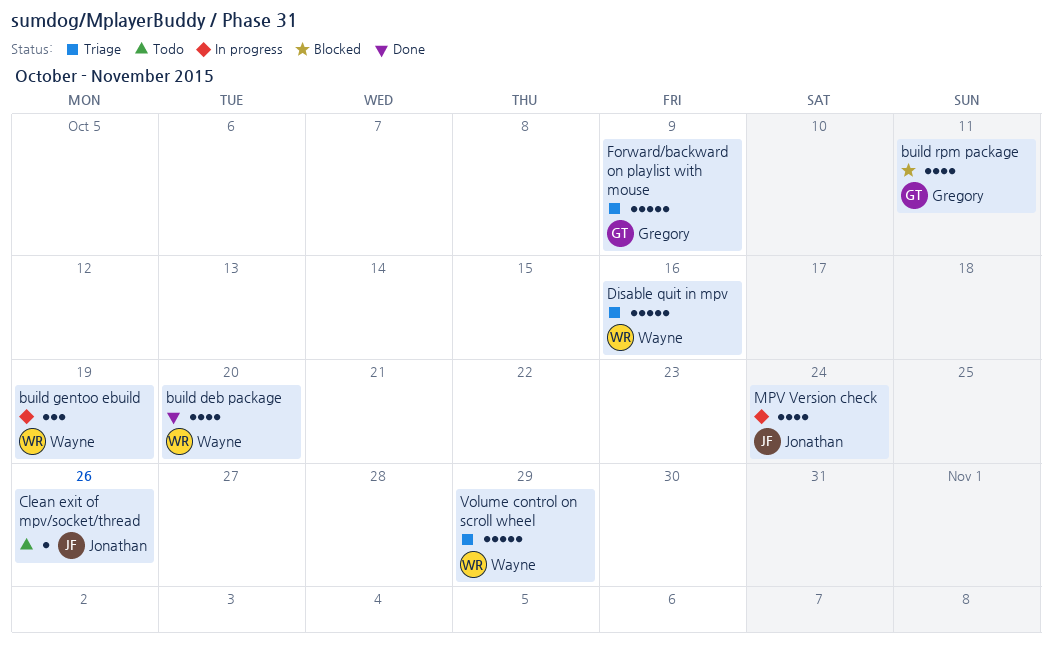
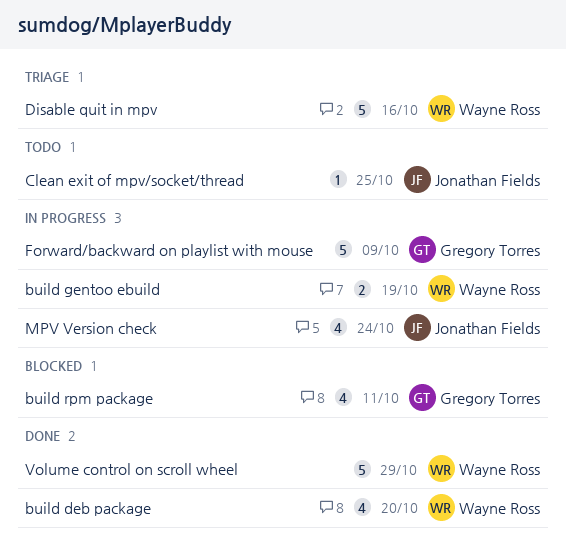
build gentoo ebuild, estimate: 3 -> 2
Clean exit of mpv/socket/thread, due: Oct 26 -> Oct 25
Forward/backward on playlist with mouse, status: Triage -> In progress
Volume control on scroll wheel, status: Triage -> Done

